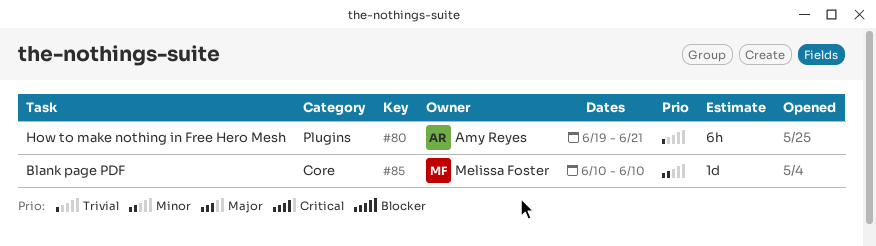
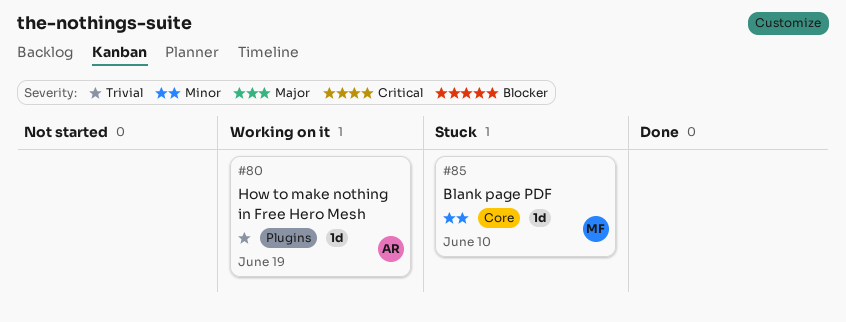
#80, estimate: 6h -> 1d
#80, due: Jun 21 -> Jun 19

